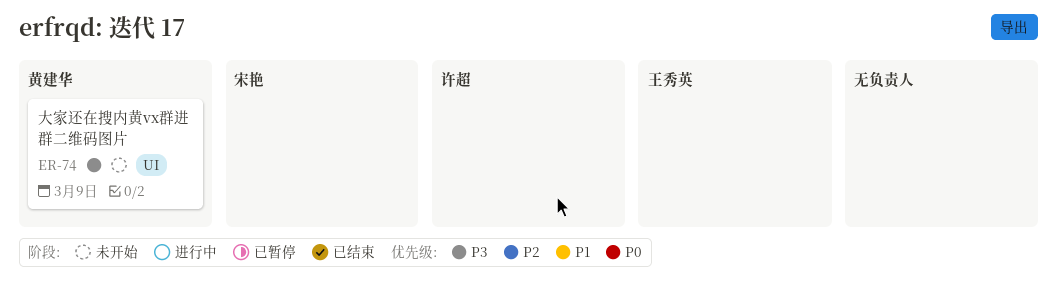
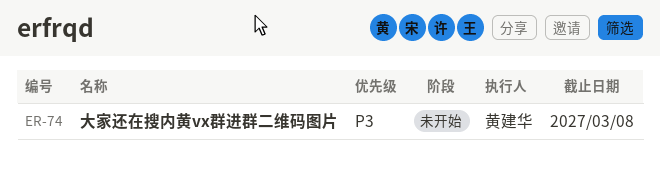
ER-74, due: Mar 9 -> Mar 8

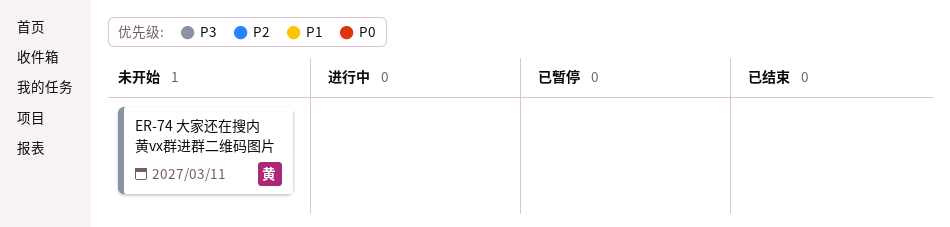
ER-74, due: Mar 8 -> Mar 11

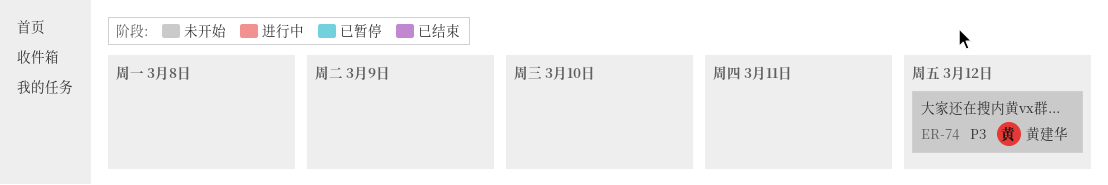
ER-74, due: Mar 11 -> Mar 12

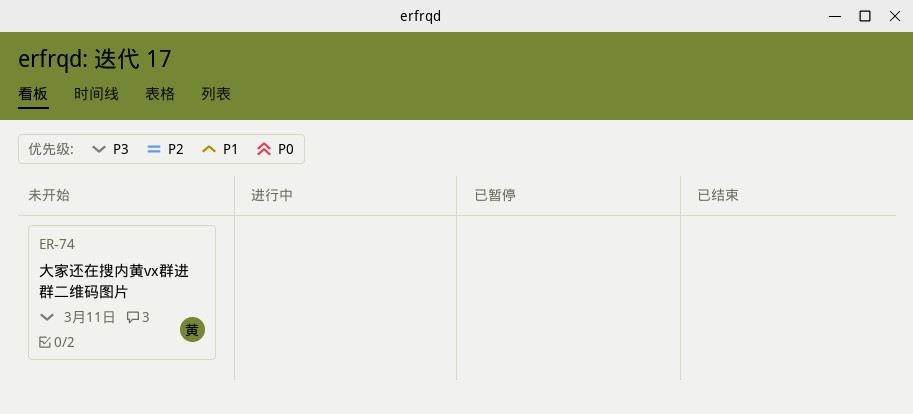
ER-74, due: Mar 12 -> Mar 11

